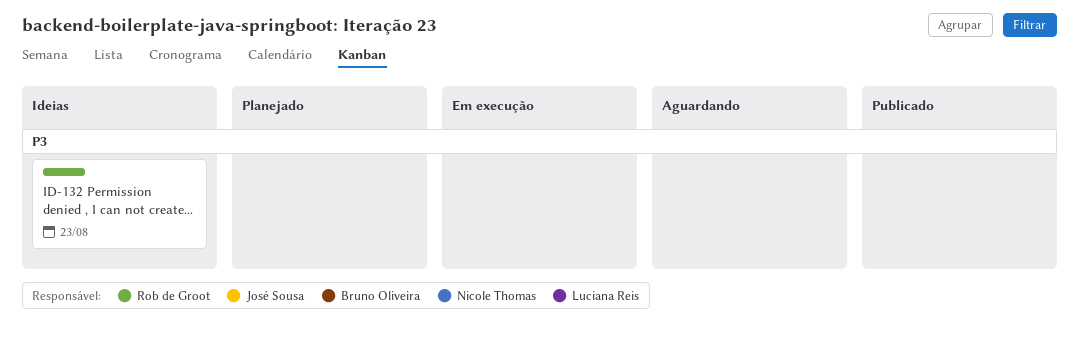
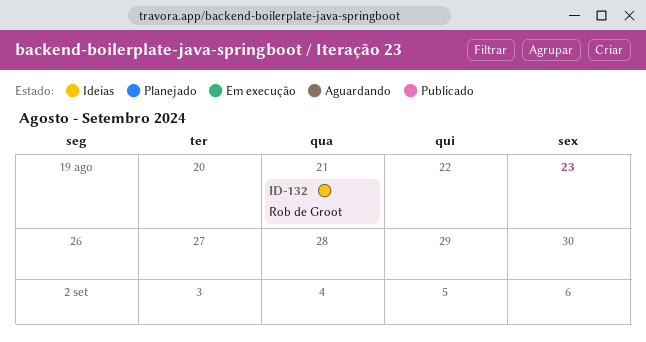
ID-132, due: Aug 23 -> Aug 21

